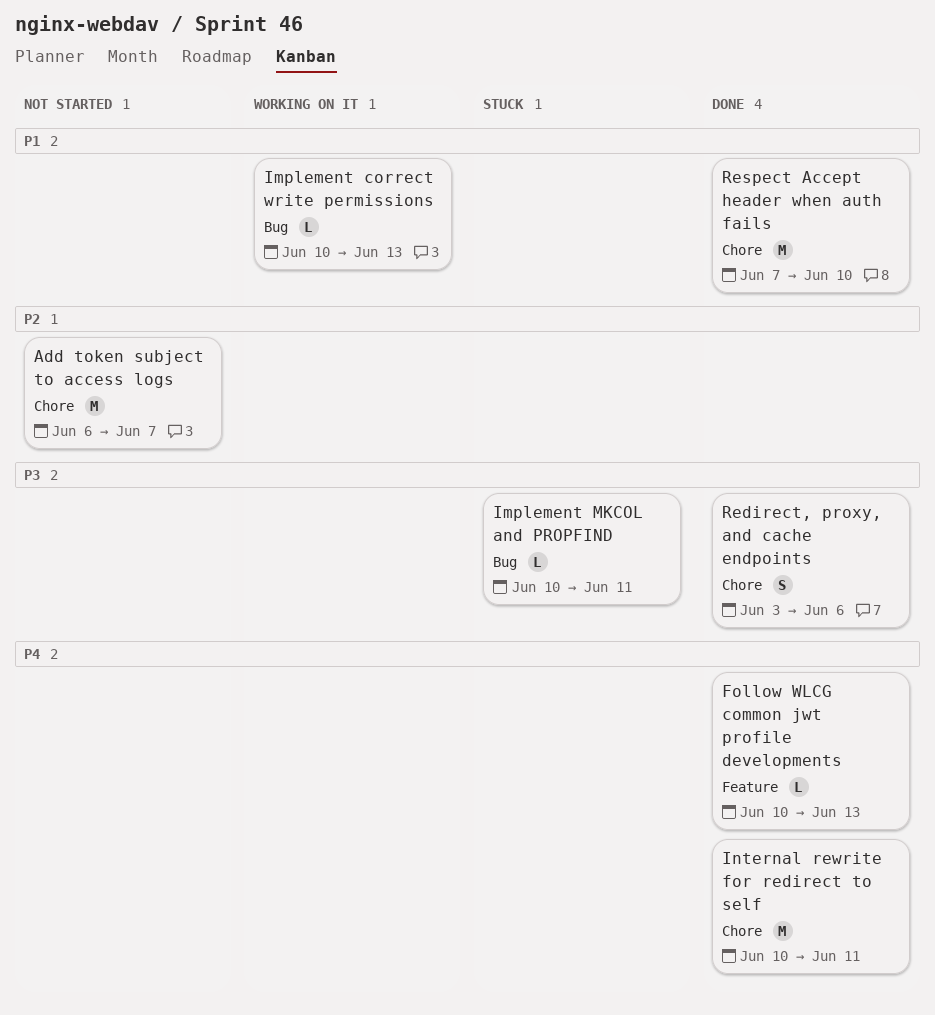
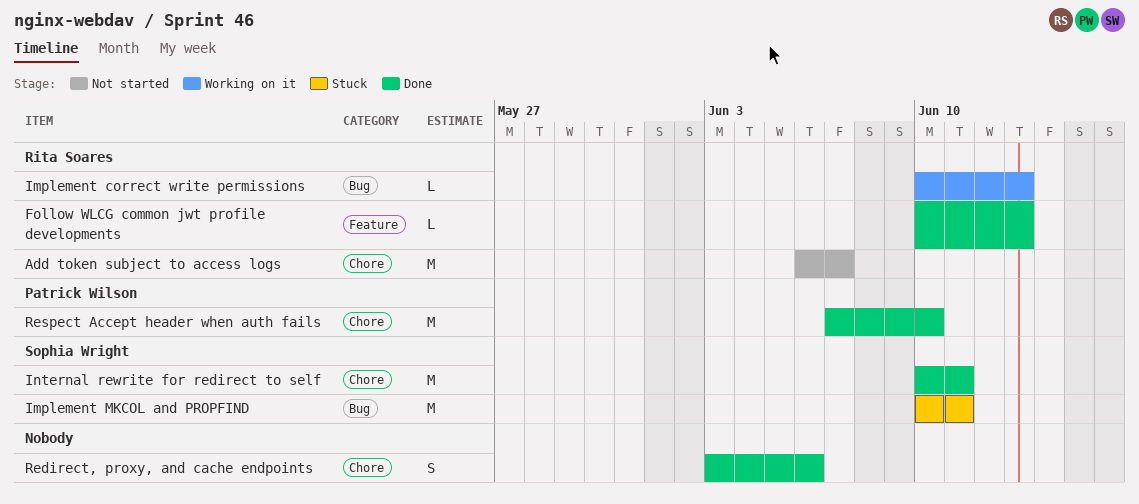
Implement MKCOL and PROPFIND, estimate: L -> M

